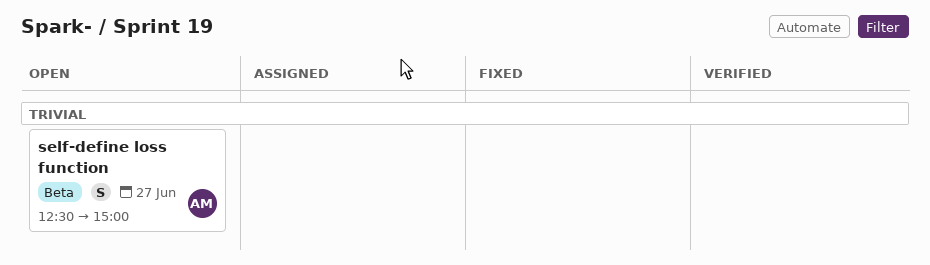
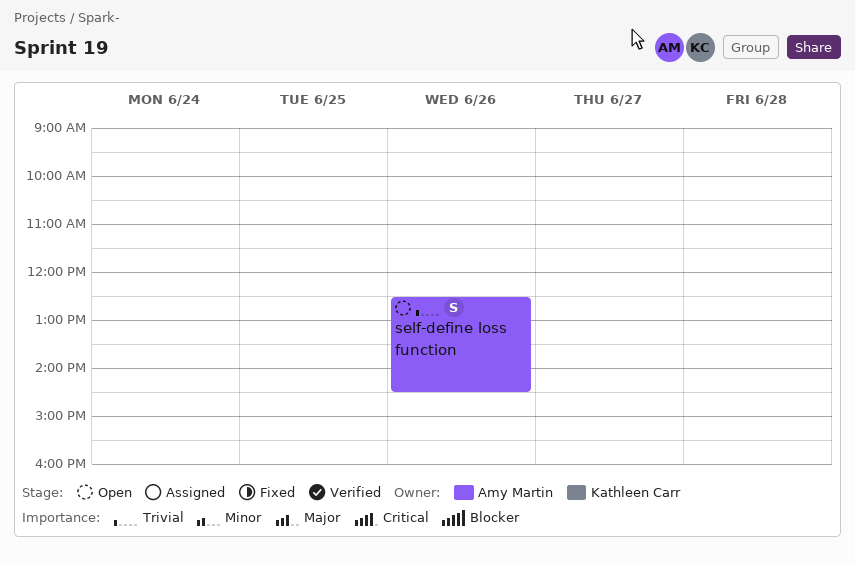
self-define loss function, day: Jun 27 -> Jun 26
self-define loss function, ends: 15:00 -> 14:30

